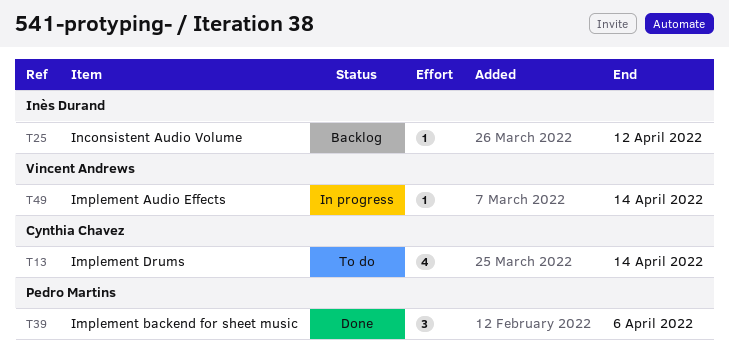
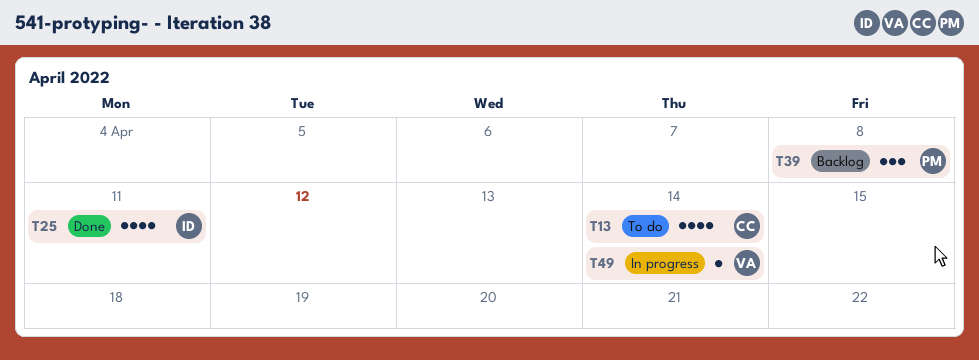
T25, status: Backlog -> Done
T25, estimate: 1 -> 4
T25, due: Apr 12 -> Apr 11
T39, status: Done -> Backlog
T39, due: Apr 6 -> Apr 8

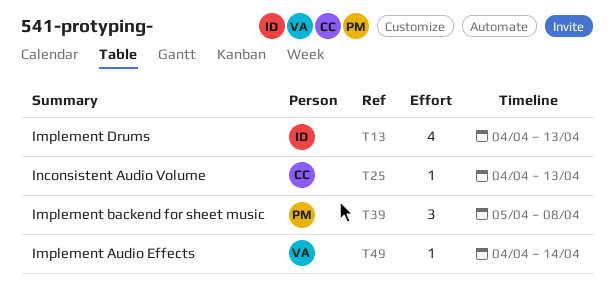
T13, owner: CC -> ID
T13, due: Apr 14 -> Apr 13
T25, owner: ID -> CC
T25, estimate: 4 -> 1
T25, due: Apr 11 -> Apr 13

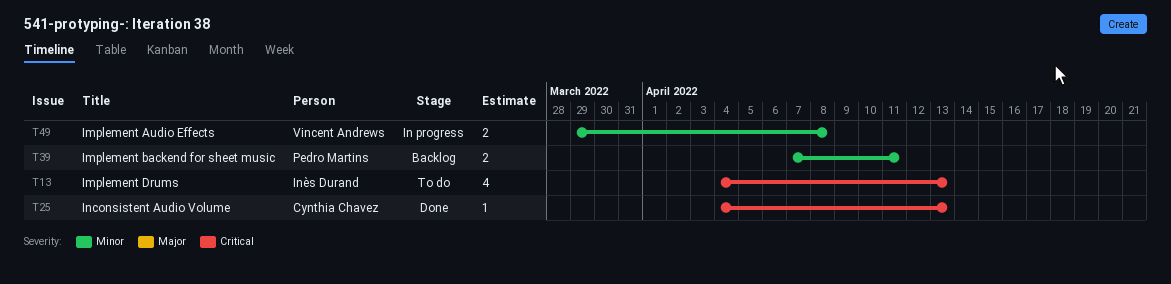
T39, estimate: 3 -> 2
T39, start: Apr 5 -> Apr 7
T39, due: Apr 8 -> Apr 11
T49, estimate: 1 -> 2
T49, start: Apr 4 -> Mar 29
T49, due: Apr 14 -> Apr 8

